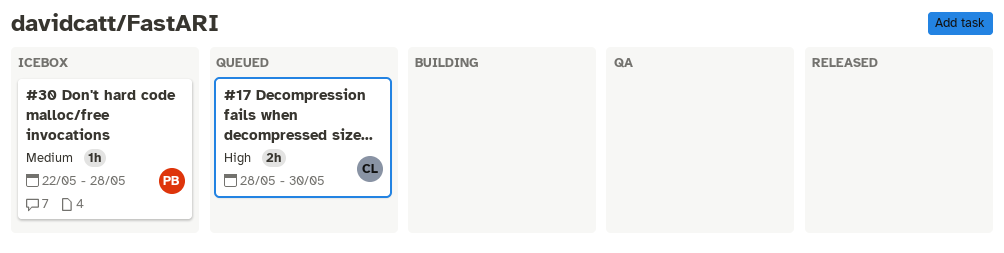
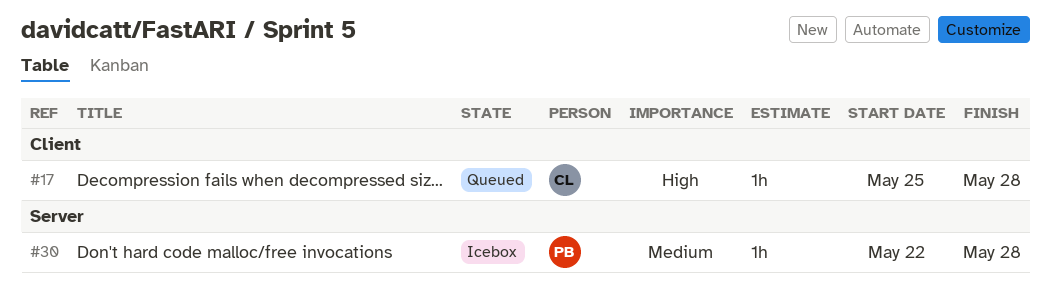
#17, estimate: 2h -> 1h
#17, start: May 28 -> May 25
#17, due: May 30 -> May 28

